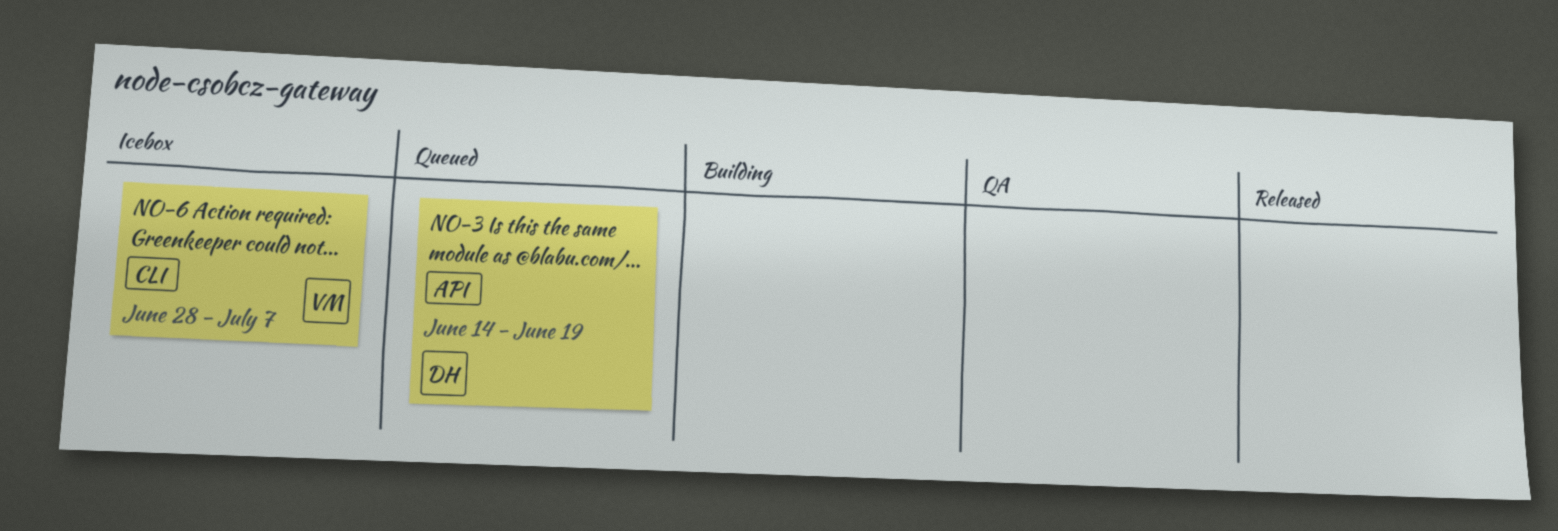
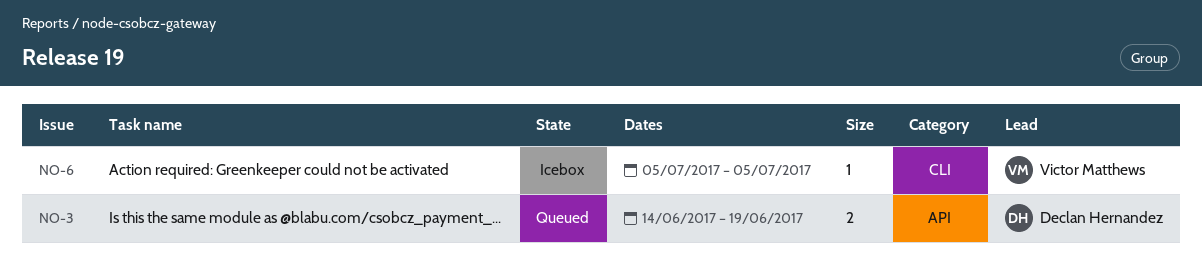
NO-6, start: Jun 28 -> Jul 5
NO-6, due: Jul 7 -> Jul 5

